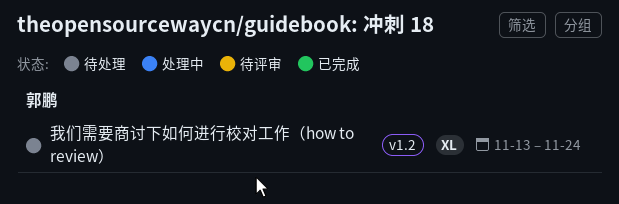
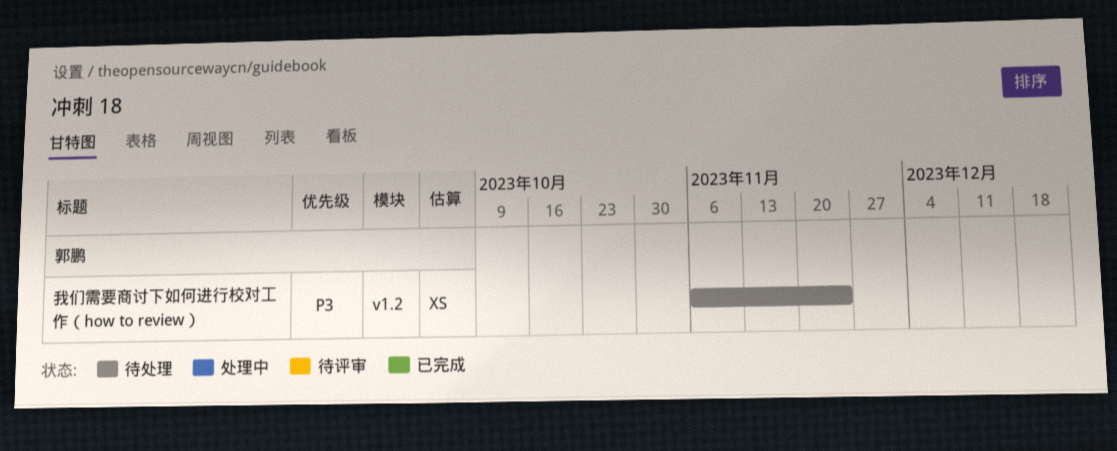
我们需要商讨下如何进行校对工作（how to review）, estimate: XL -> XS
我们需要商讨下如何进行校对工作（how to review）, start: Nov 13 -> Nov 6

